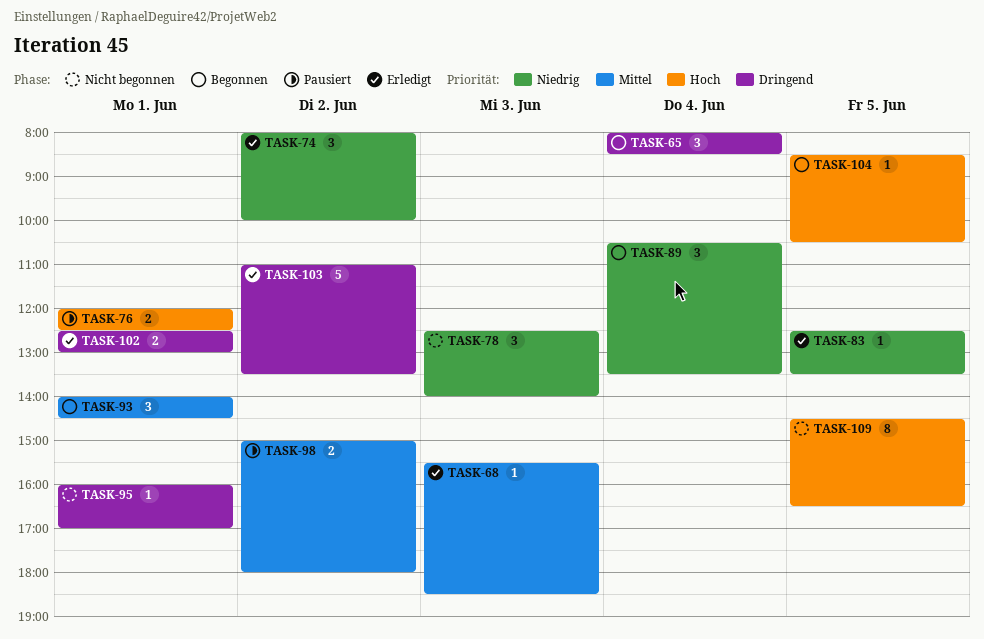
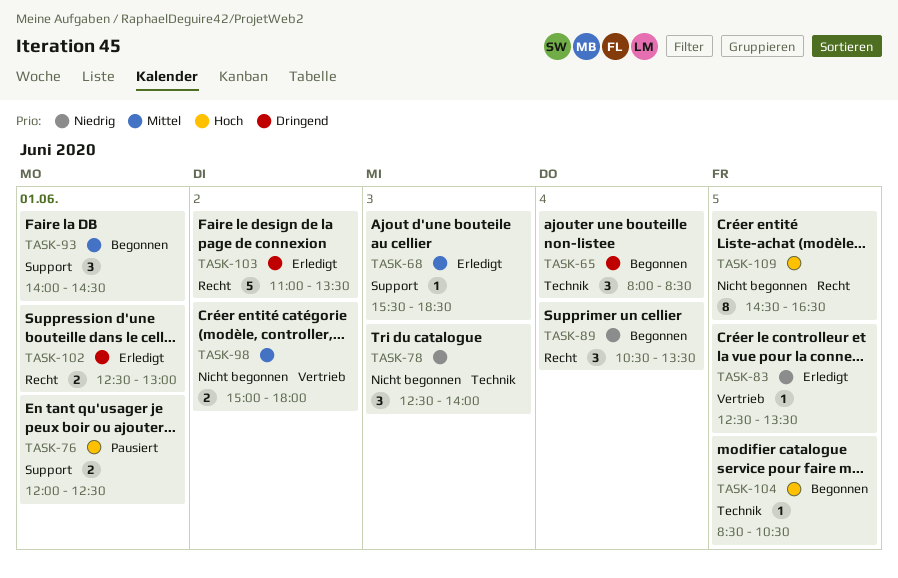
TASK-74: present -> none
TASK-95: present -> none
TASK-98, status: Pausiert -> Nicht begonnen

